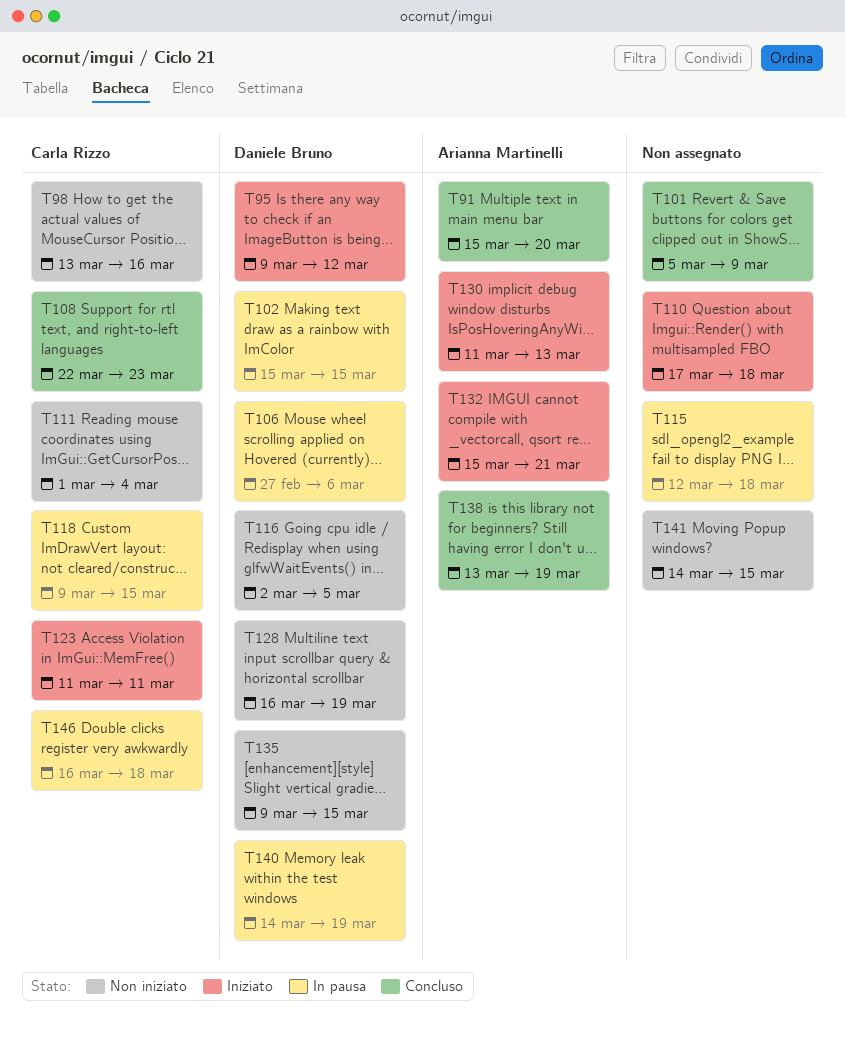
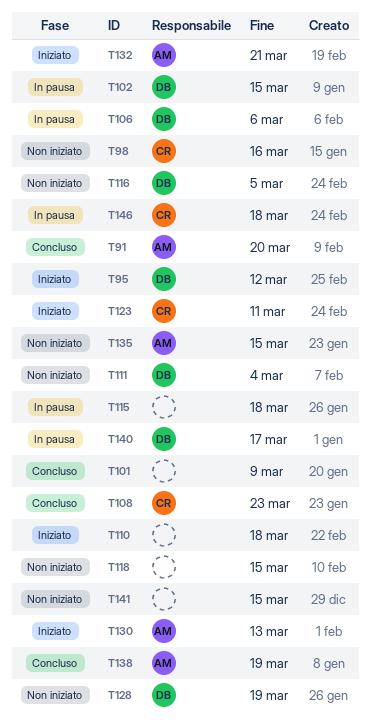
T111, owner: Carla Rizzo -> Daniele Bruno
T118, status: In pausa -> Non iniziato
T118, owner: Carla Rizzo -> none
T135, owner: Daniele Bruno -> Arianna Martinelli
T140, due: Mar 19 -> Mar 17

